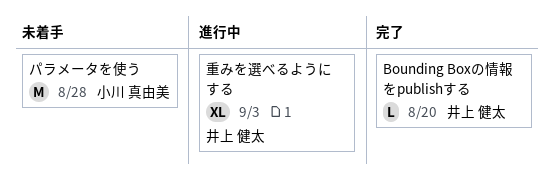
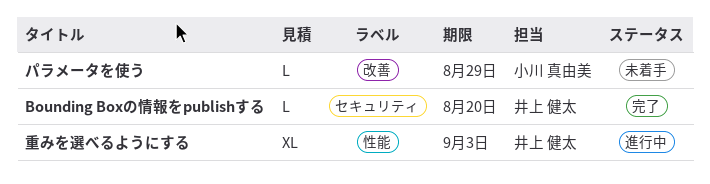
パラメータを使う, estimate: M -> L
パラメータを使う, due: Aug 28 -> Aug 29

